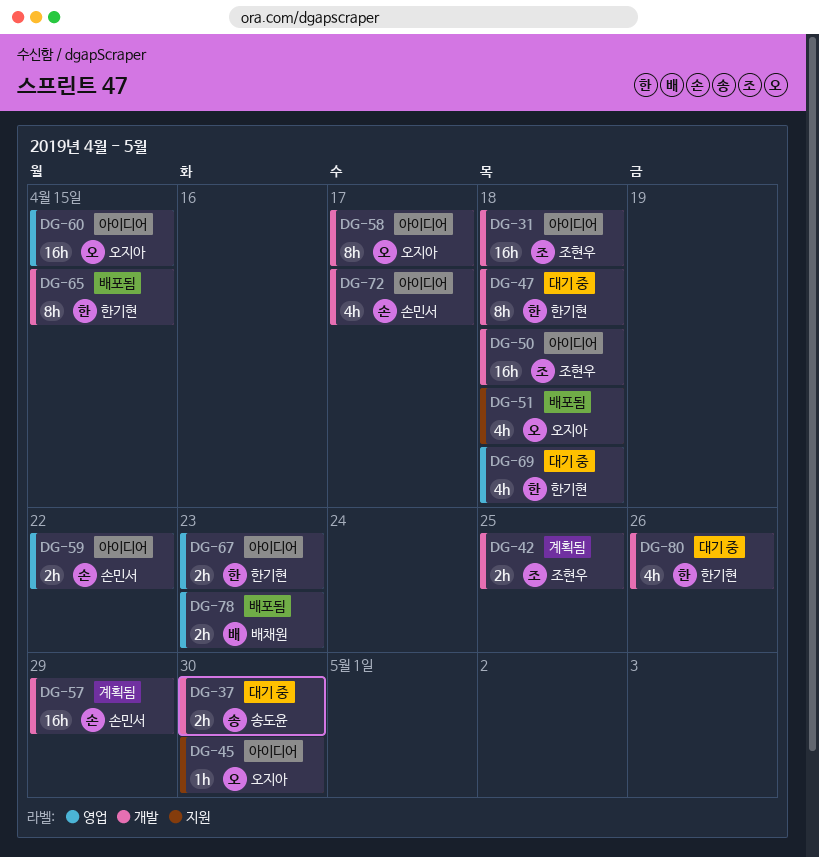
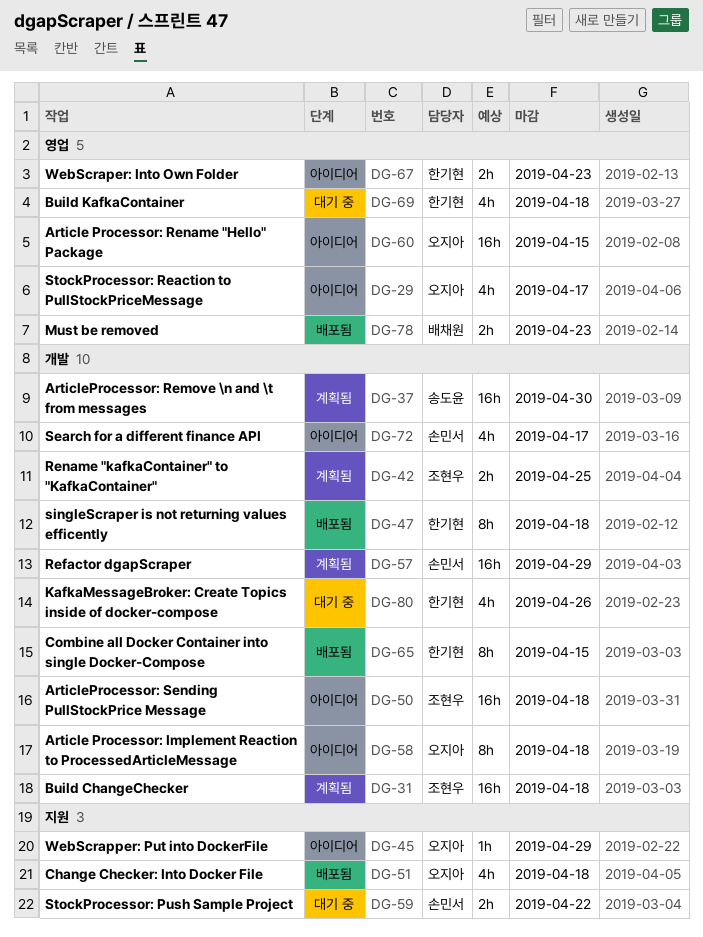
DG-29: none -> present
DG-31, status: 아이디어 -> 계획됨
DG-37, status: 대기 중 -> 계획됨
DG-37, estimate: 2h -> 16h
DG-45, due: Apr 30 -> Apr 29
DG-47, status: 대기 중 -> 배포됨
DG-58, due: Apr 17 -> Apr 18
DG-59, status: 아이디어 -> 대기 중
DG-59, label: 영업 -> 지원

